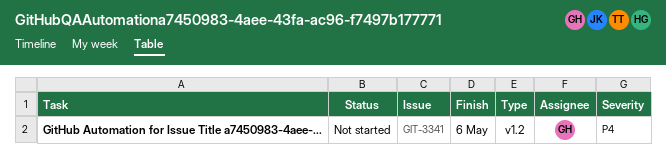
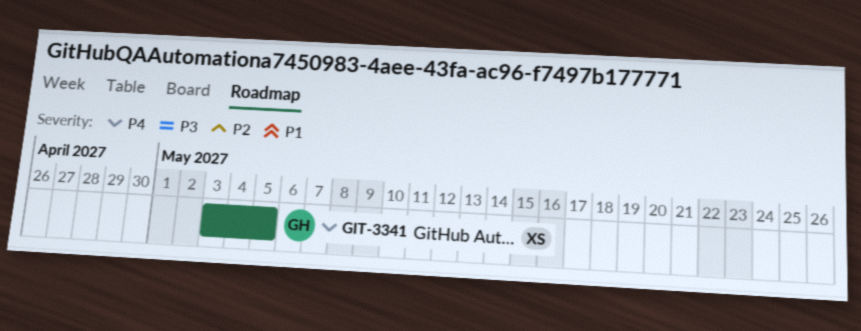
GIT-3341, due: May 6 -> May 5

